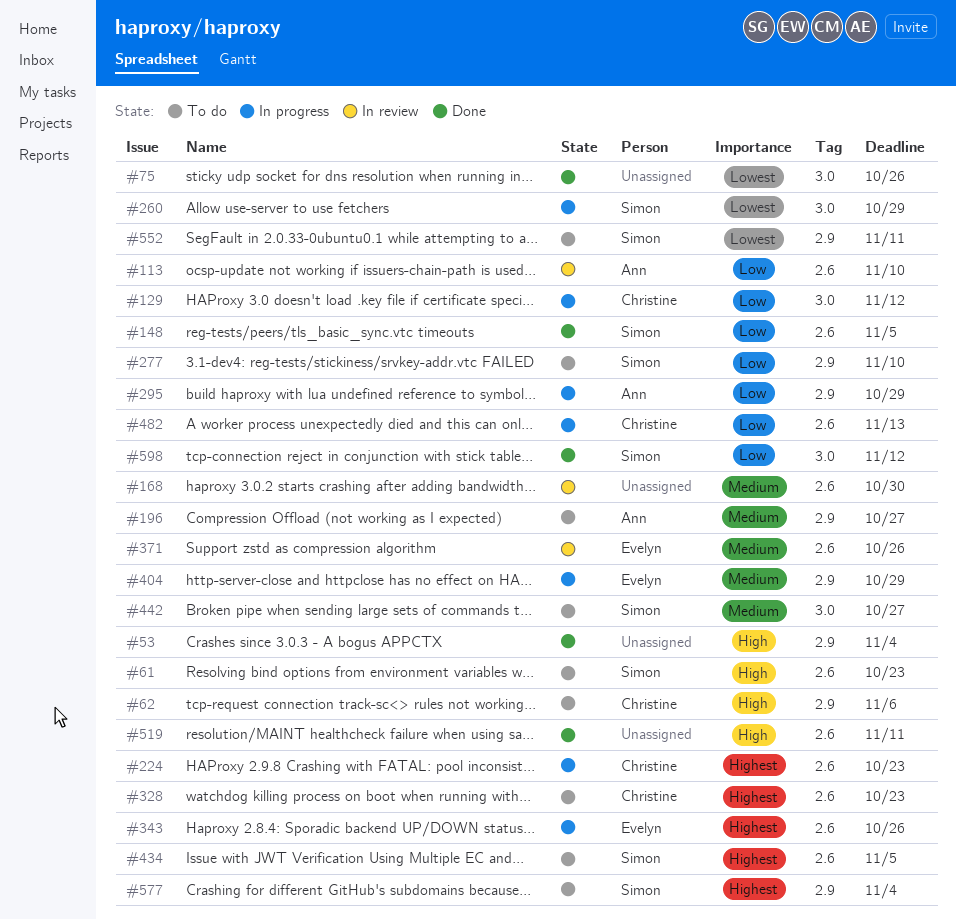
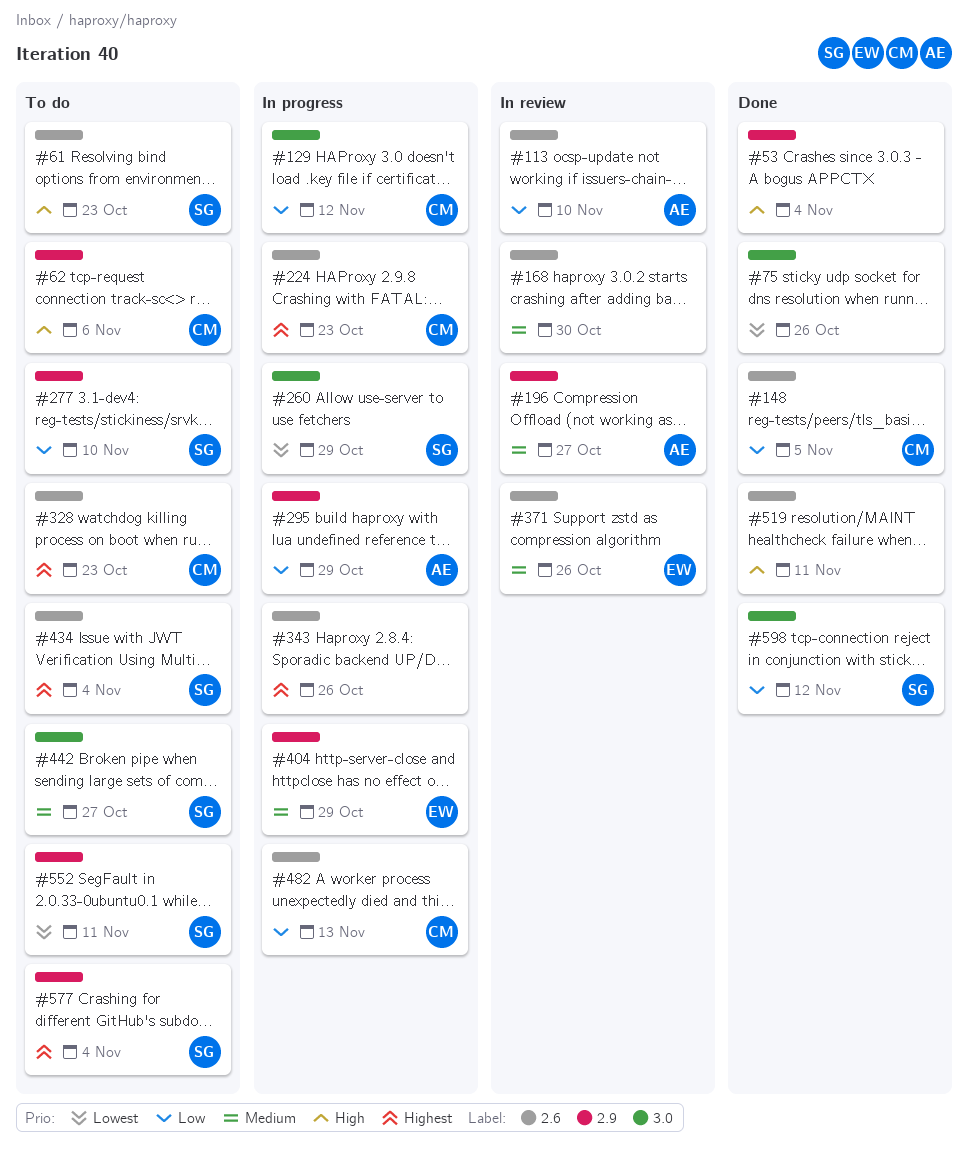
#148, owner: Simon -> Christine
#196, status: To do -> In review
#343, owner: Evelyn -> none
#434, due: Nov 5 -> Nov 4

